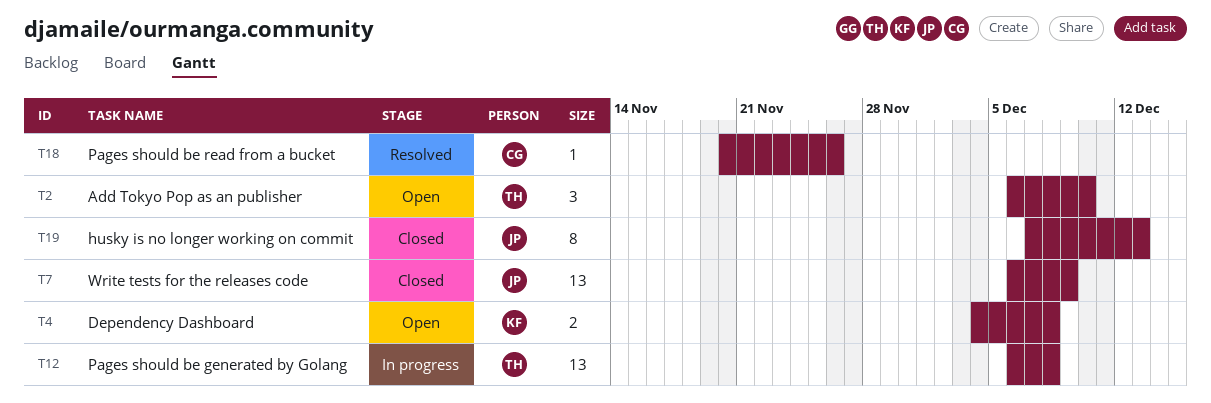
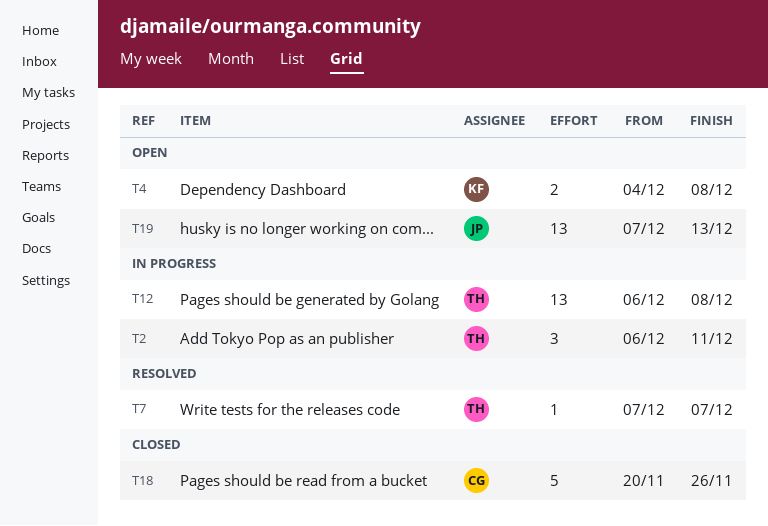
T2, status: Open -> In progress
T2, due: Dec 10 -> Dec 11
T7, status: Closed -> Resolved
T7, owner: JP -> TH
T7, estimate: 13 -> 1
T7, start: Dec 6 -> Dec 7
T7, due: Dec 9 -> Dec 7
T18, status: Resolved -> Closed
T18, estimate: 1 -> 5
T19, status: Closed -> Open
T19, estimate: 8 -> 13

